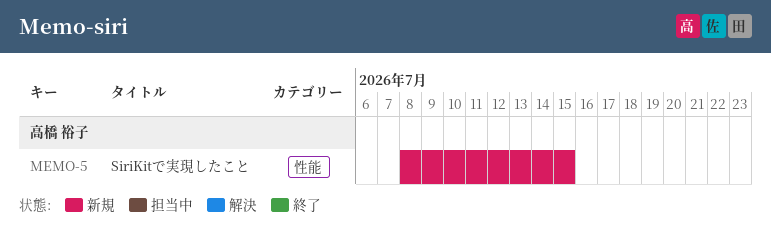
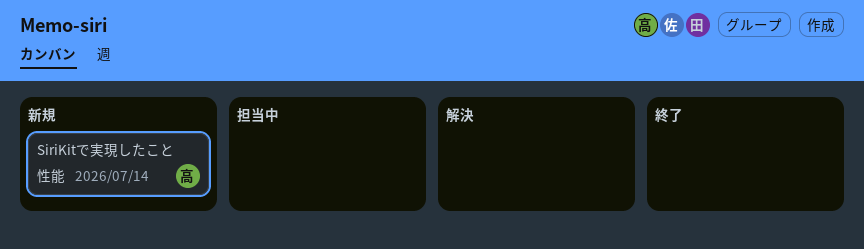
SiriKitで実現したこと, due: Jul 15 -> Jul 14

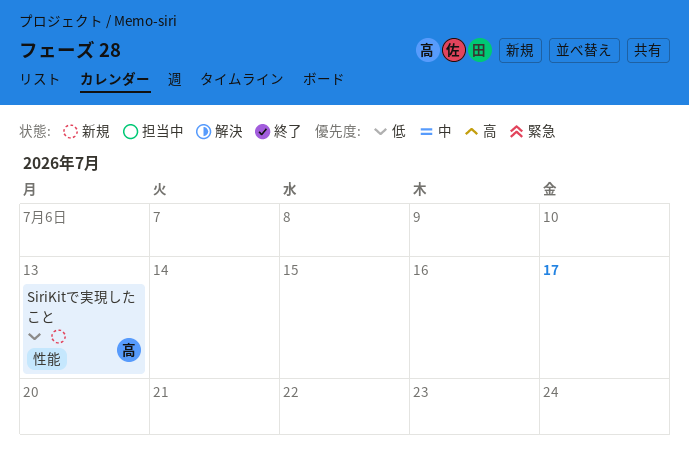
SiriKitで実現したこと, due: Jul 14 -> Jul 13

